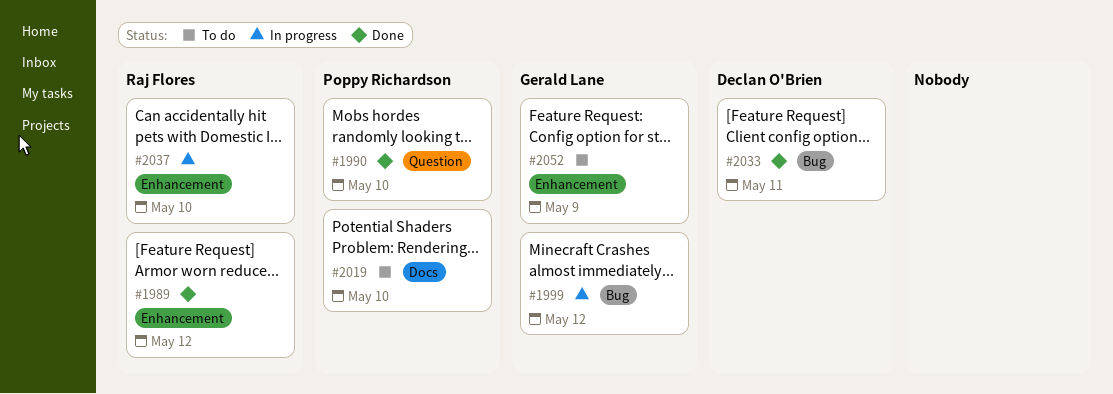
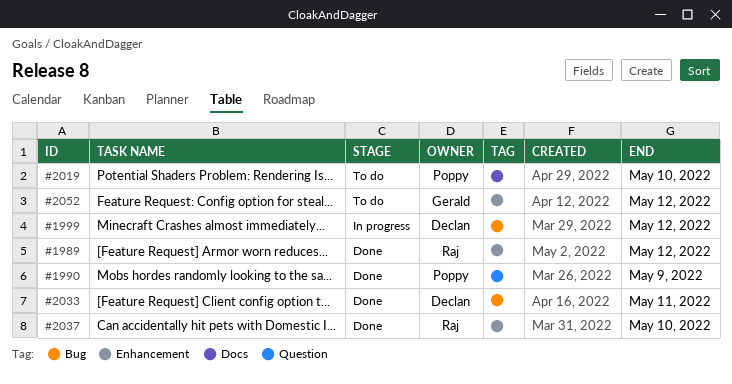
#1990, due: May 10 -> May 9
#1999, owner: Gerald Lane -> Declan O'Brien
#2037, status: In progress -> Done
#2052, due: May 9 -> May 12

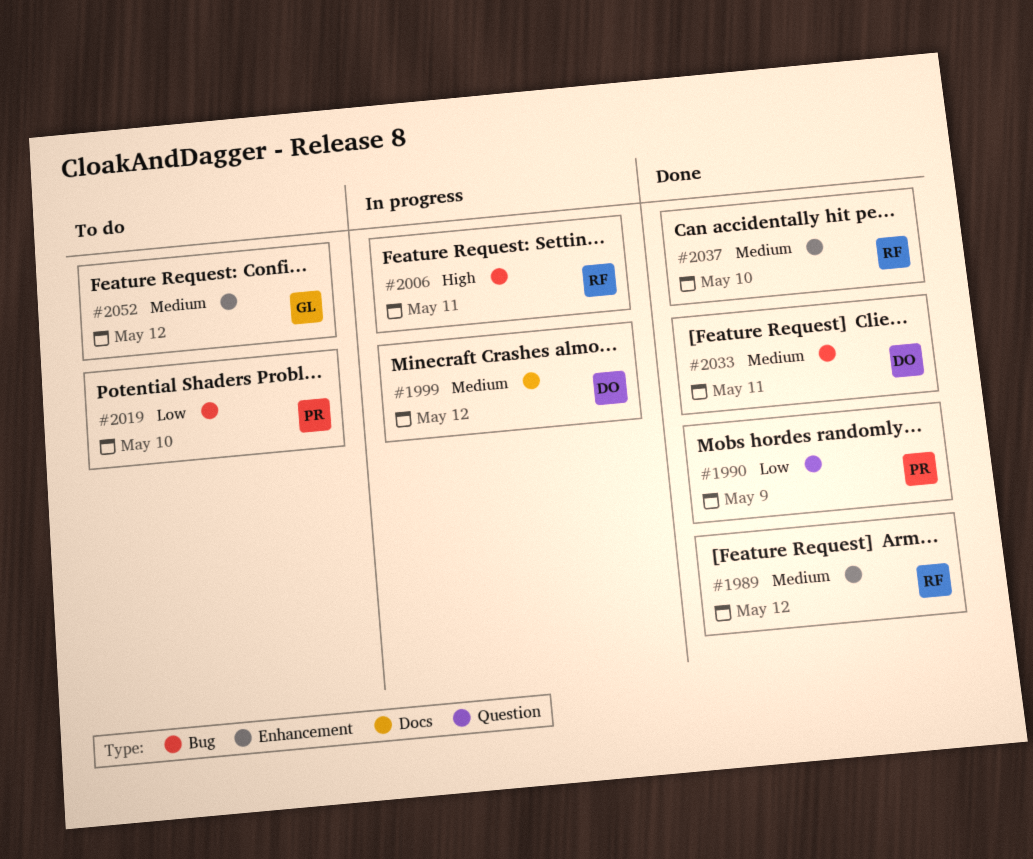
#1999, label: Bug -> Docs
#2006: none -> present
#2019, label: Docs -> Bug

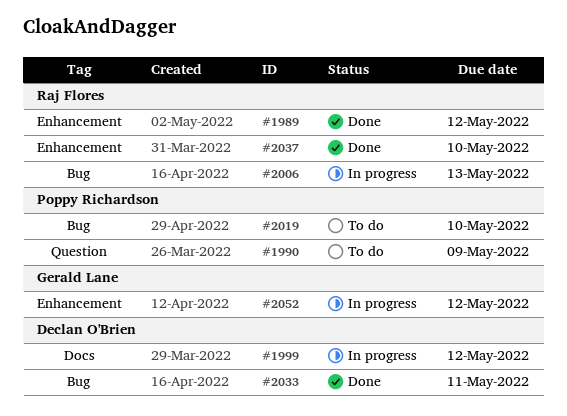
#1990, status: Done -> To do
#2006, due: May 11 -> May 13
#2052, status: To do -> In progress

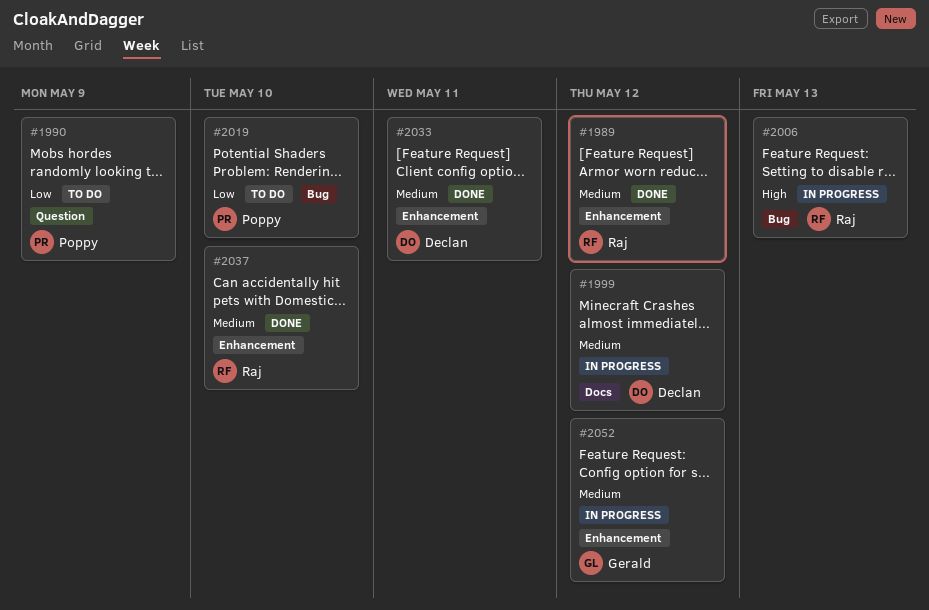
#2033, label: Bug -> Enhancement

